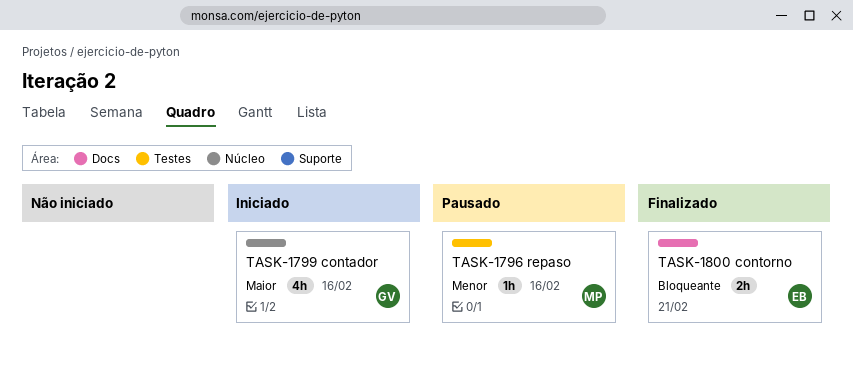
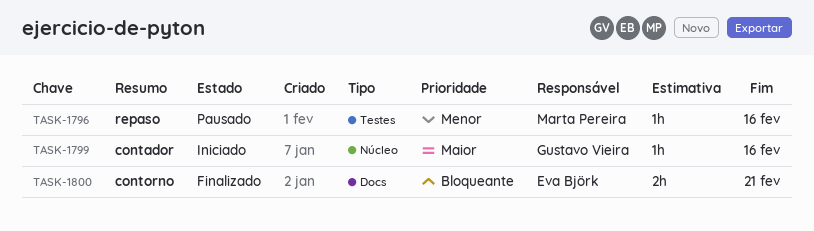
TASK-1799, estimate: 4h -> 1h

